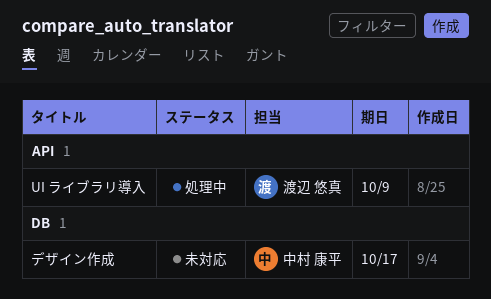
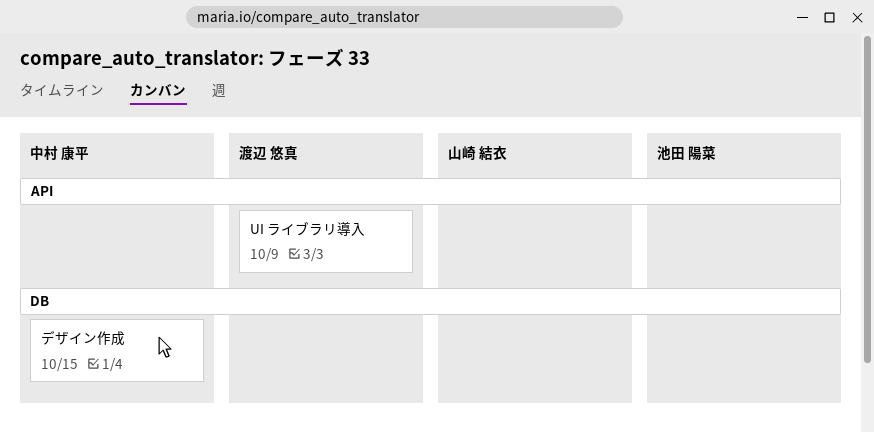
デザイン作成, due: Oct 17 -> Oct 15

